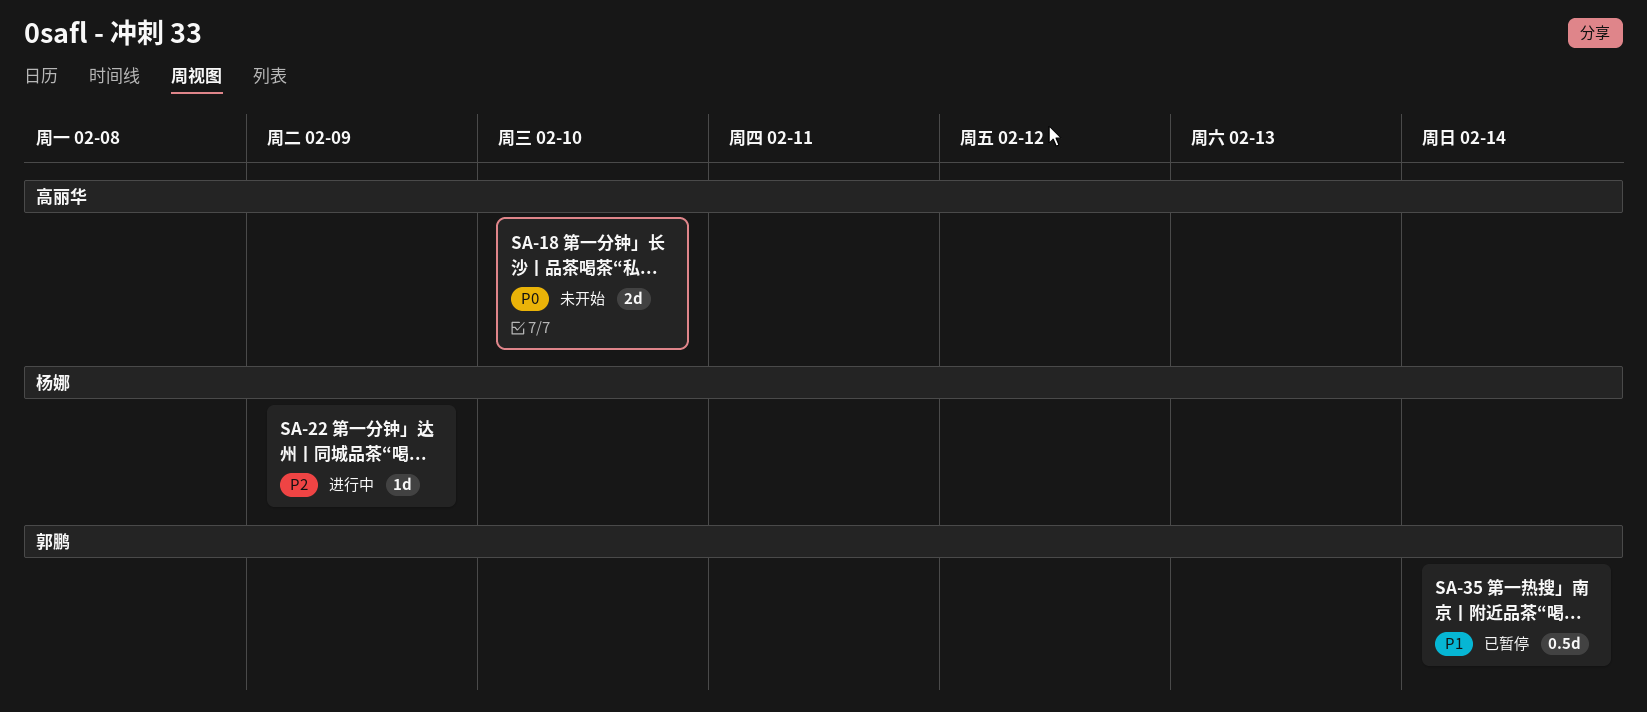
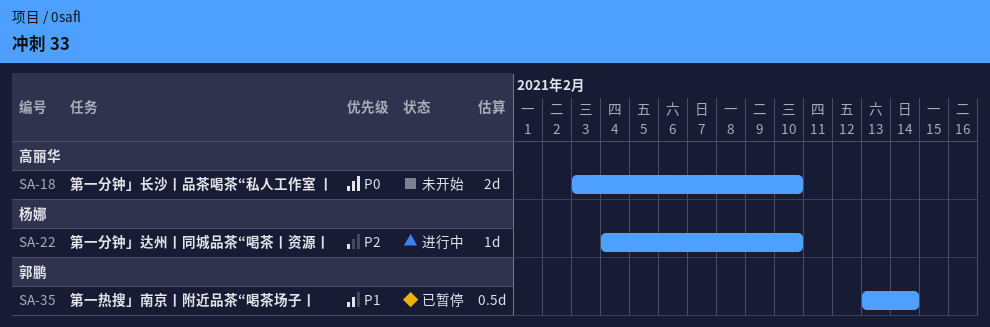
SA-22, due: Feb 9 -> Feb 10

